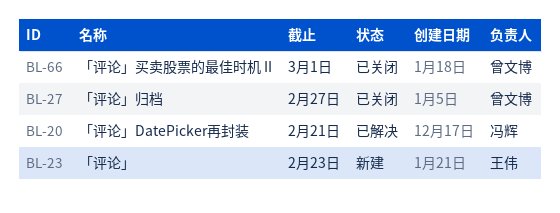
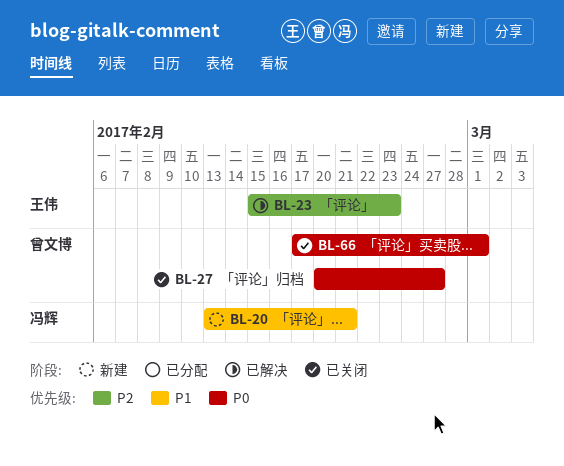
BL-20, status: 已解决 -> 新建
BL-23, status: 新建 -> 已解决

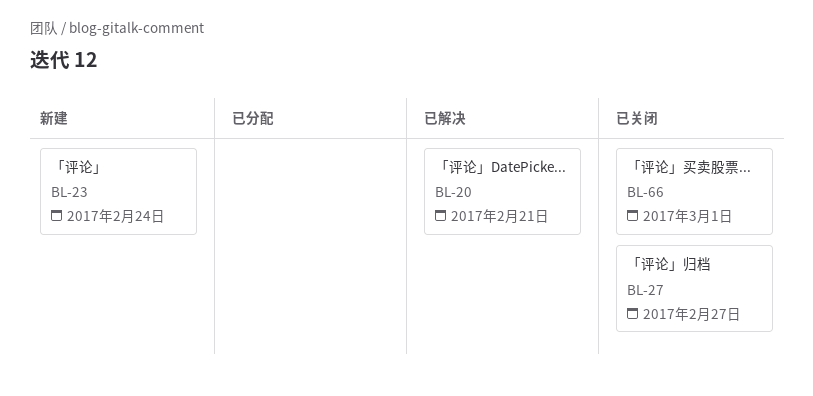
BL-20, status: 新建 -> 已解决
BL-23, status: 已解决 -> 新建
BL-23, due: Feb 23 -> Feb 24

